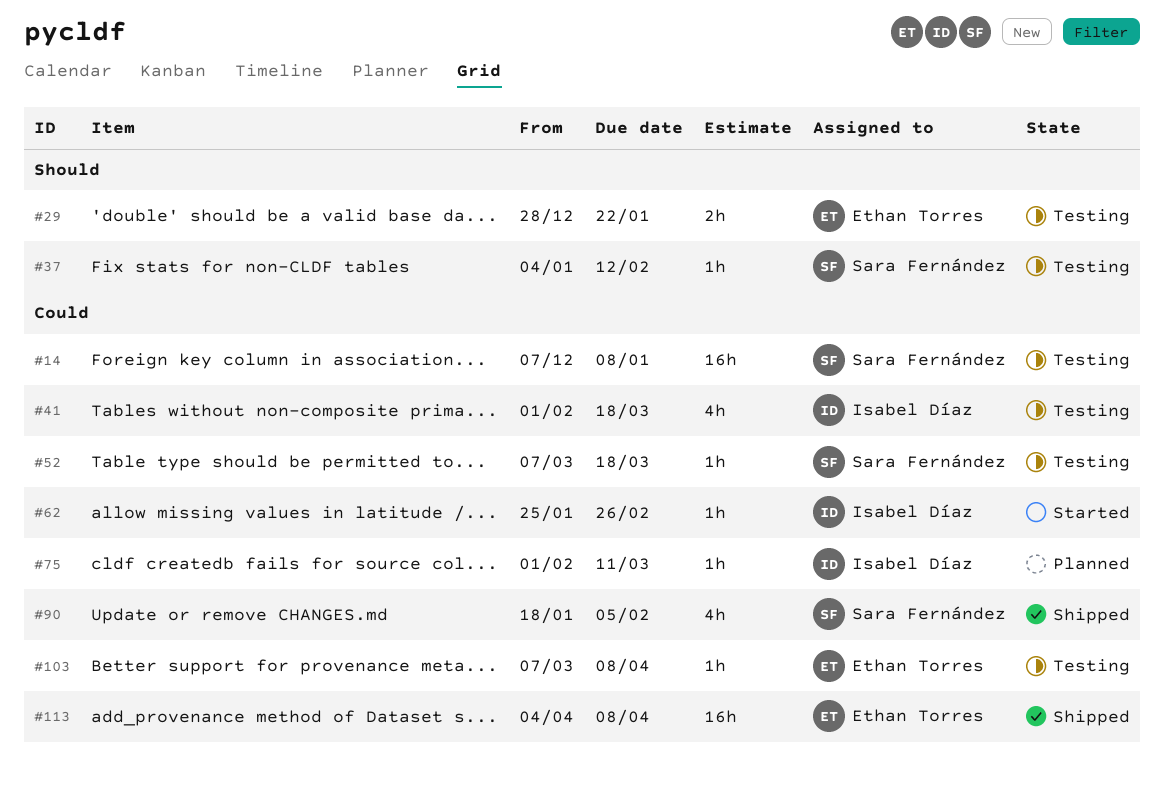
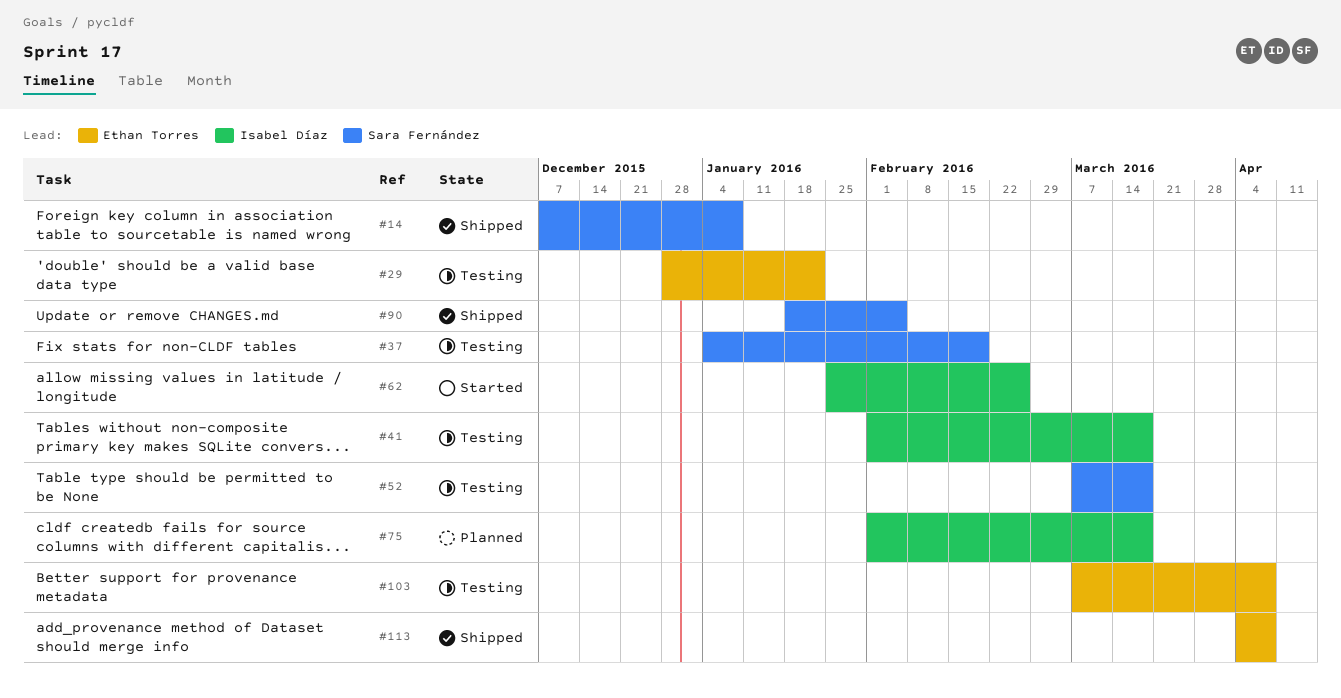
#14, status: Testing -> Shipped
#37, due: Feb 12 -> Feb 19
#75, due: Mar 11 -> Mar 18

